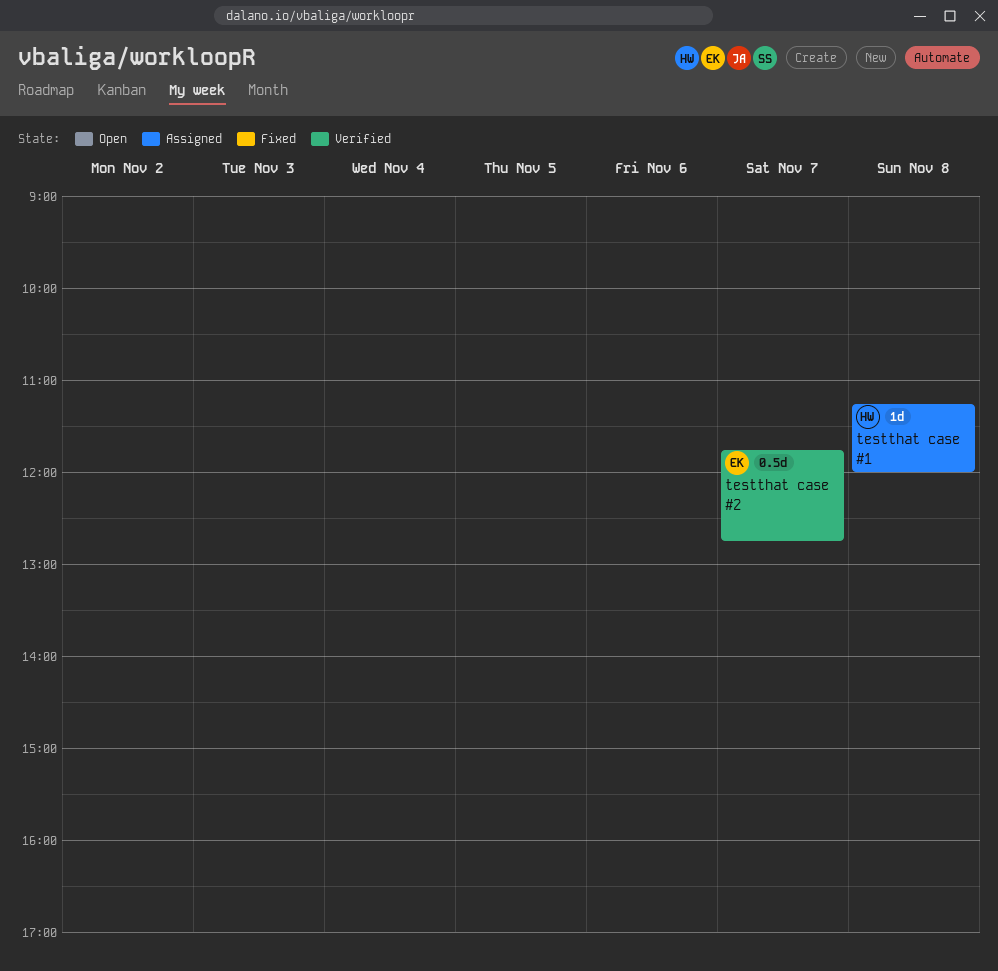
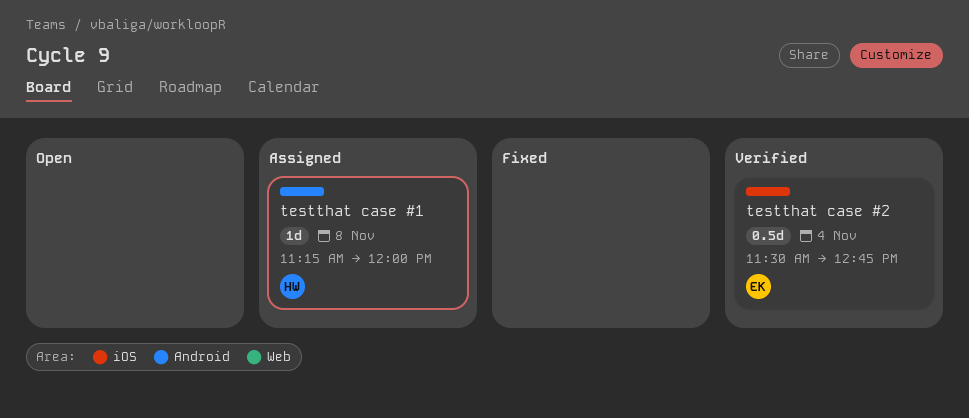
testthat case #2, day: Nov 7 -> Nov 4
testthat case #2, begins: 11:45 -> 11:30

